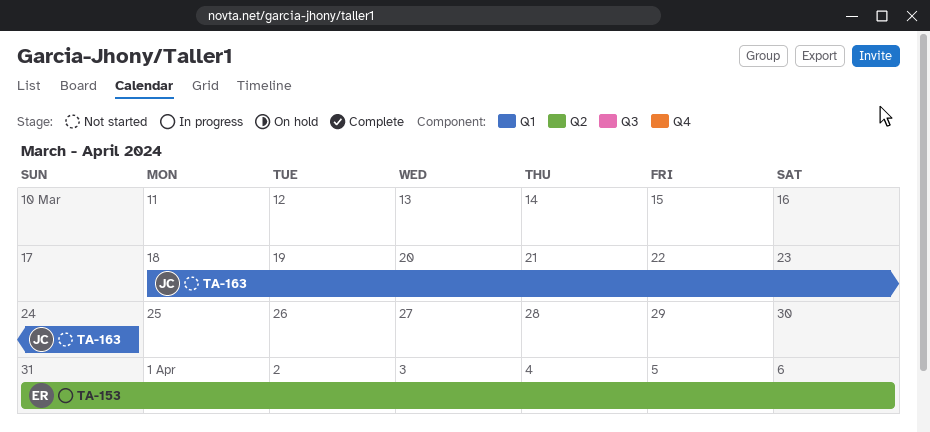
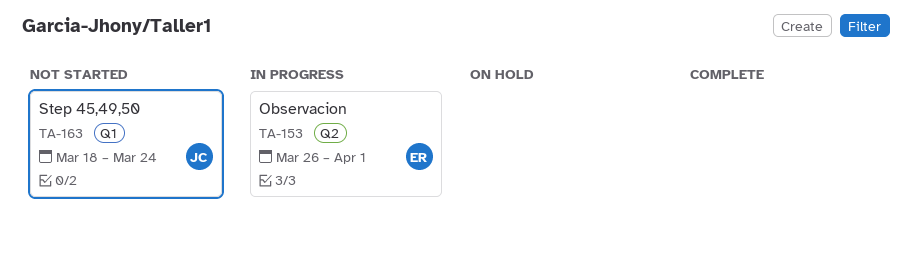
TA-153, start: Mar 31 -> Mar 26
TA-153, due: Apr 6 -> Apr 1

